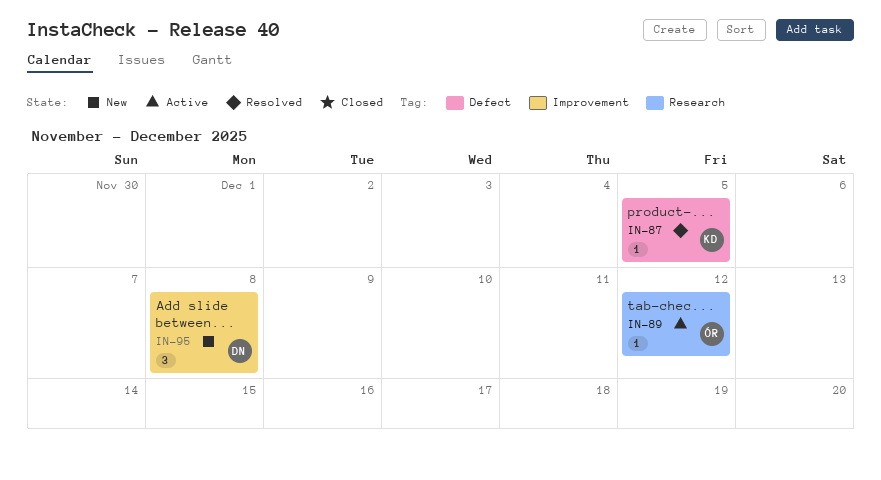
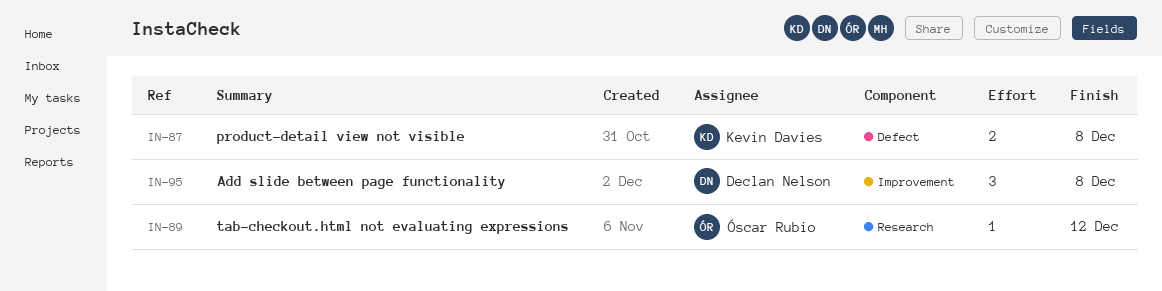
IN-87, estimate: 1 -> 2
IN-87, due: Dec 5 -> Dec 8

